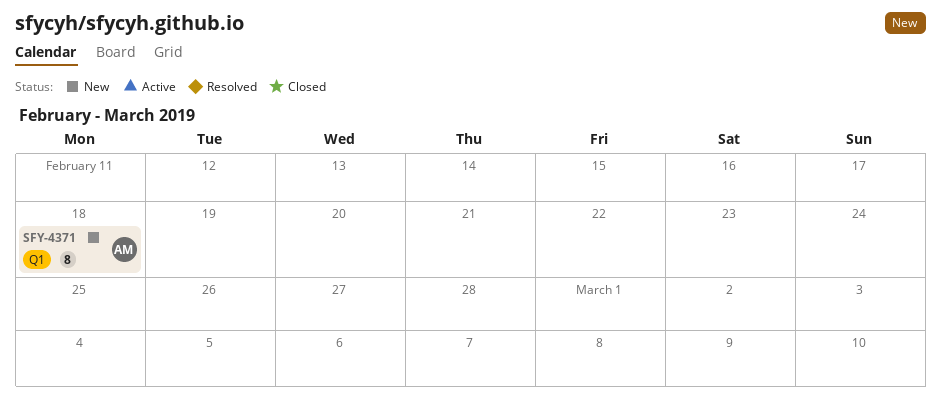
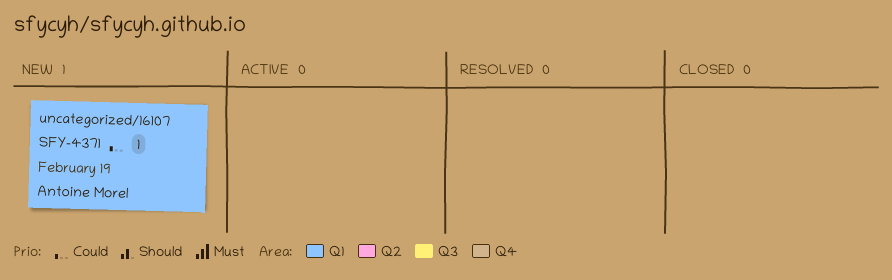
SFY-4371, estimate: 8 -> 1
SFY-4371, due: Feb 18 -> Feb 19

